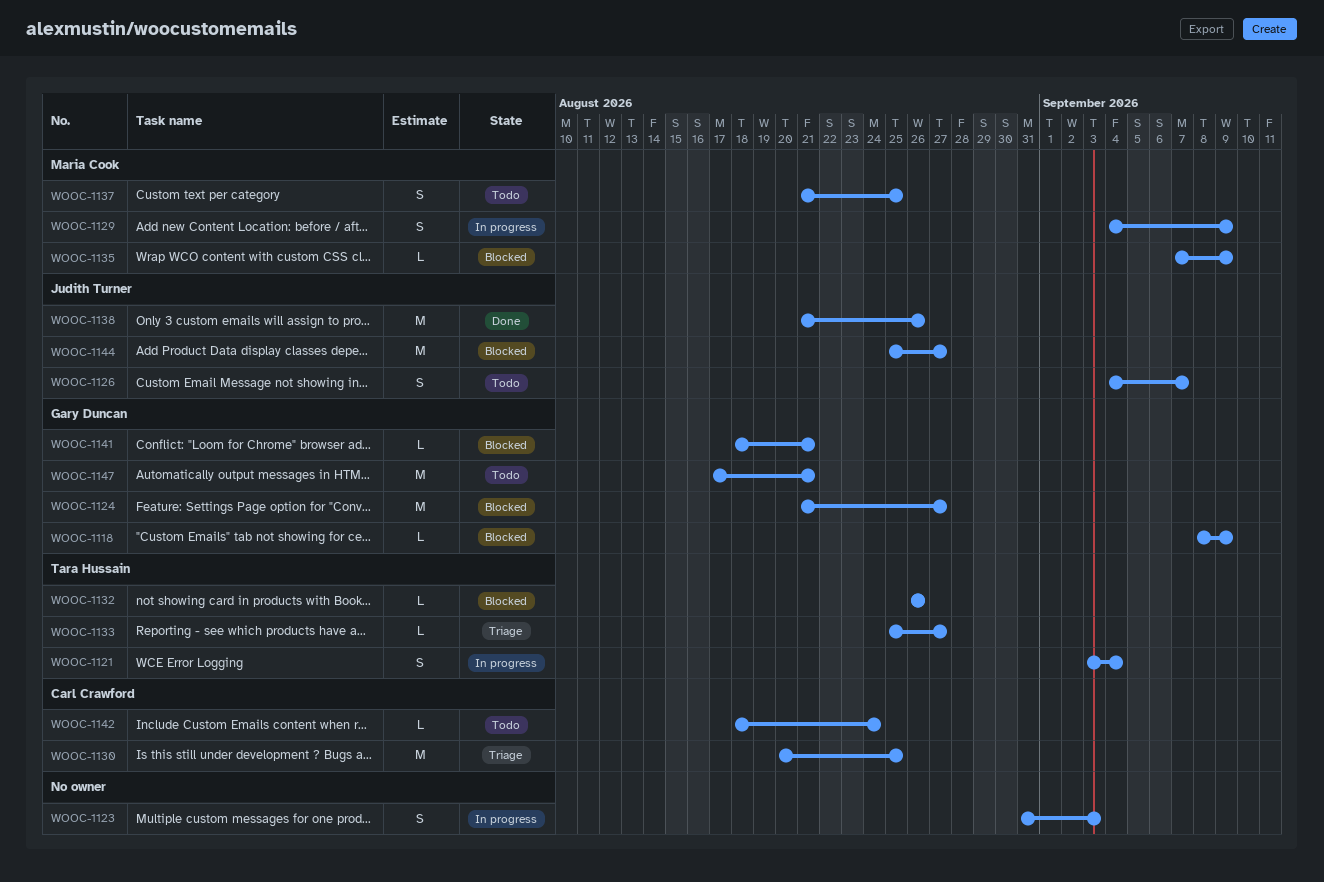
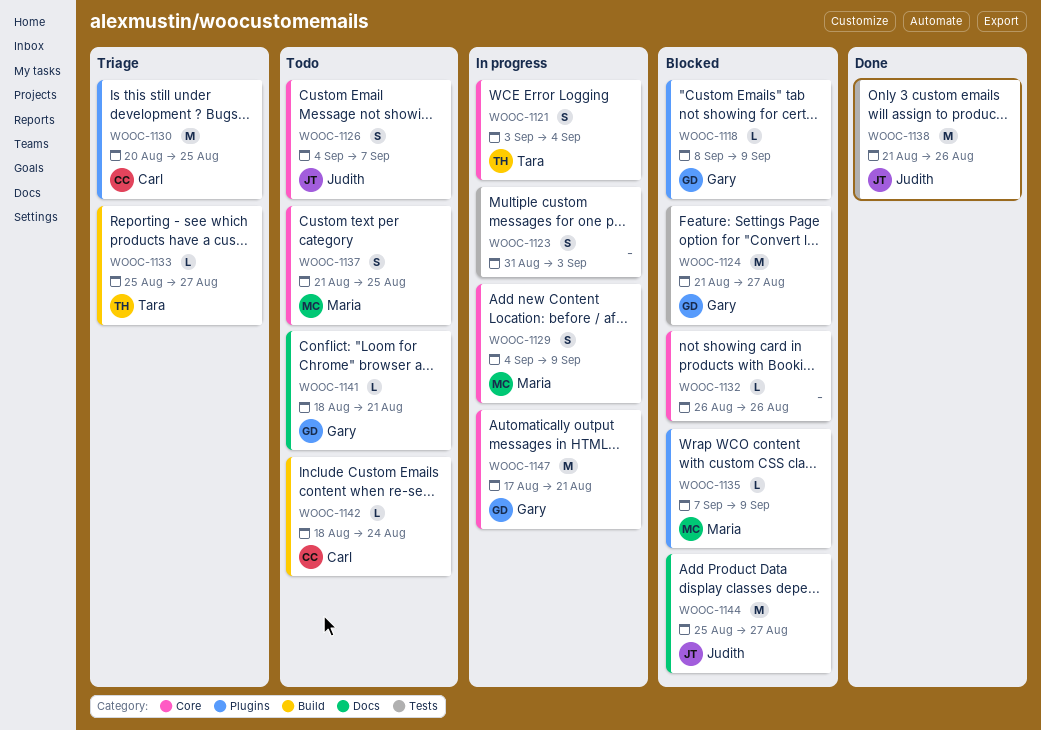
WOOC-1132, owner: Tara Hussain -> none
WOOC-1141, status: Blocked -> Todo
WOOC-1147, status: Todo -> In progress

